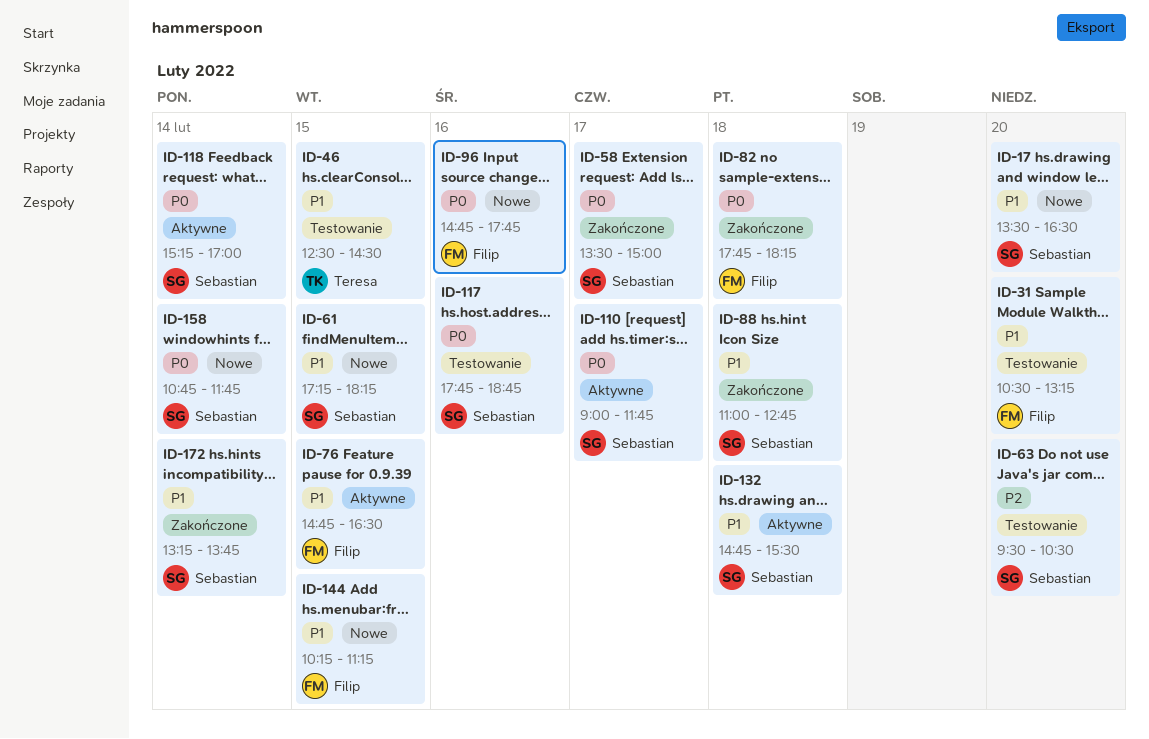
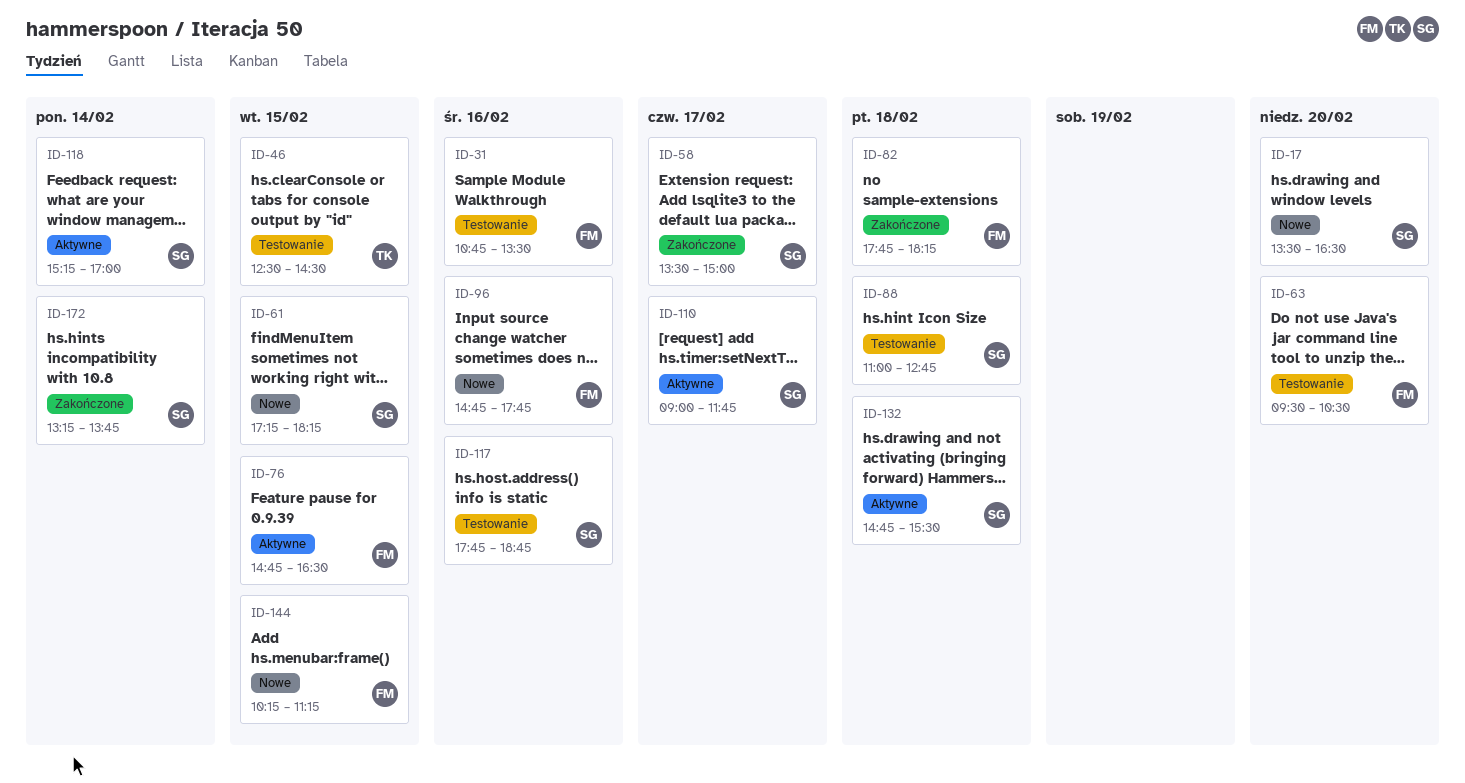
ID-31, day: Feb 20 -> Feb 16
ID-31, begins: 10:30 -> 10:45
ID-31, ends: 13:15 -> 13:30
ID-63, owner: Sebastian -> Filip
ID-88, status: Zakończone -> Testowanie
ID-158: present -> none

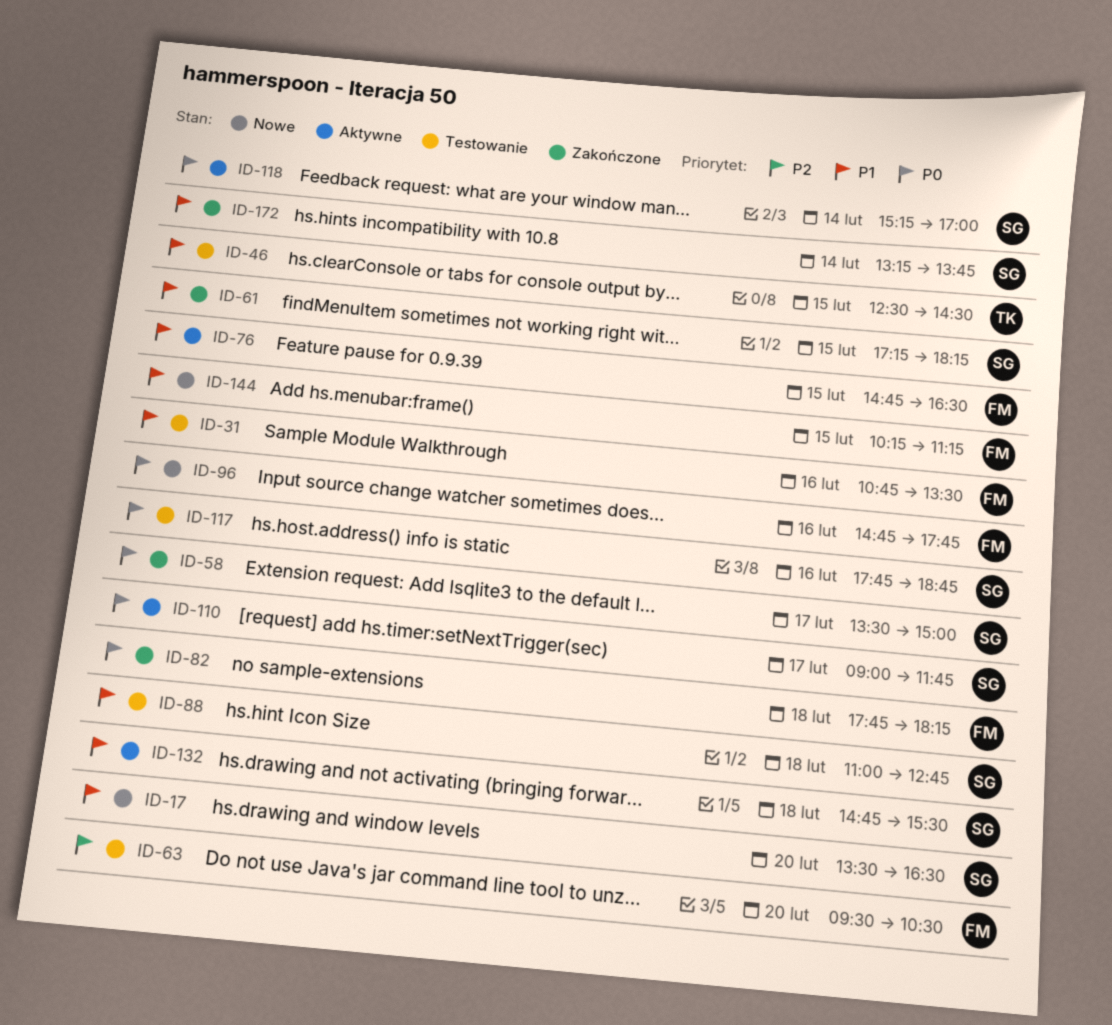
ID-61, status: Nowe -> Zakończone

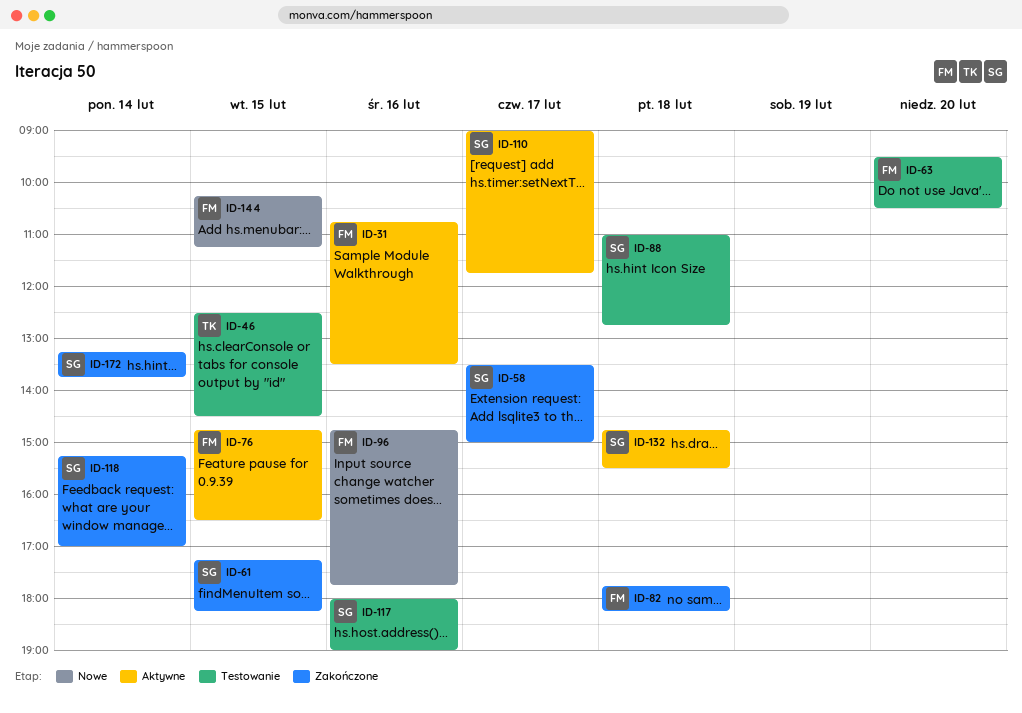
ID-17: present -> none
ID-31, status: Testowanie -> Aktywne
ID-117, begins: 17:45 -> 18:00
ID-117, ends: 18:45 -> 19:00
ID-118, status: Aktywne -> Zakończone

